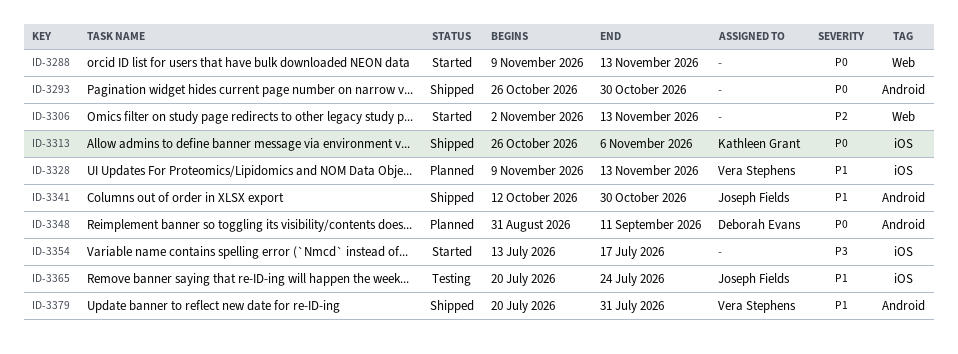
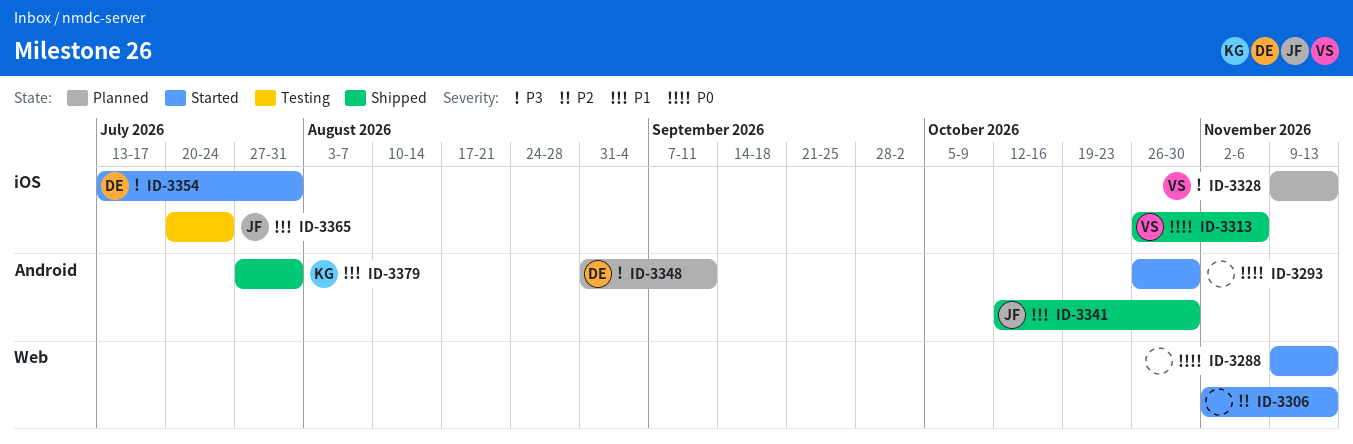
ID-3293, status: Shipped -> Started
ID-3313, owner: Kathleen Grant -> Vera Stephens
ID-3328, priority: P1 -> P3
ID-3348, priority: P0 -> P3
ID-3354, owner: none -> Deborah Evans
ID-3354, due: Jul 17 -> Jul 31
ID-3379, owner: Vera Stephens -> Kathleen Grant
ID-3379, start: Jul 20 -> Jul 27

